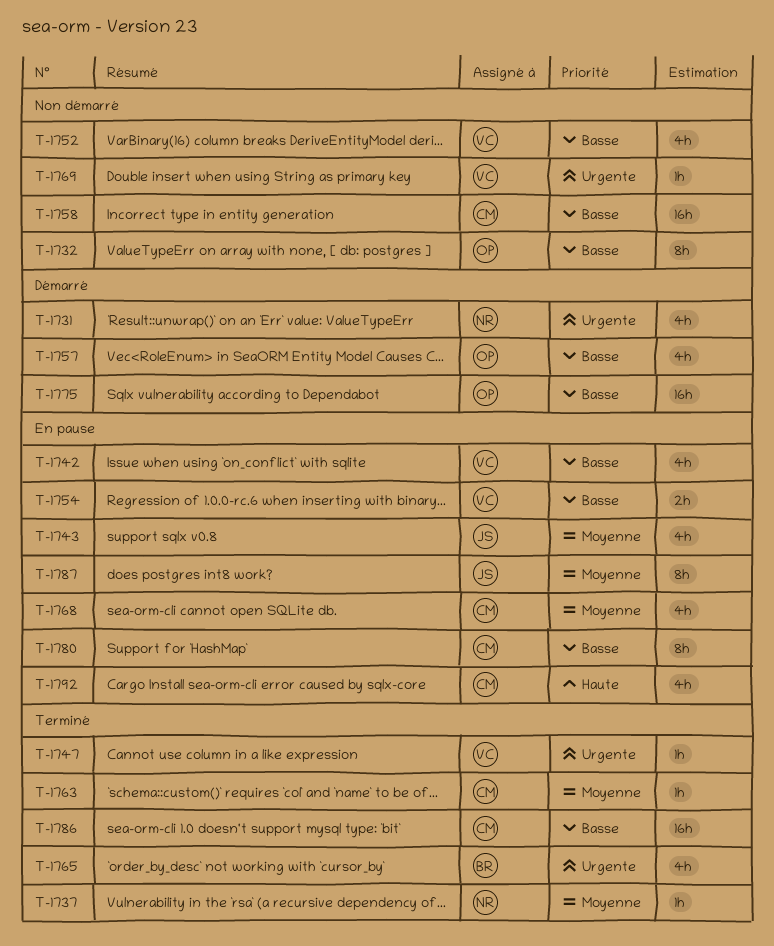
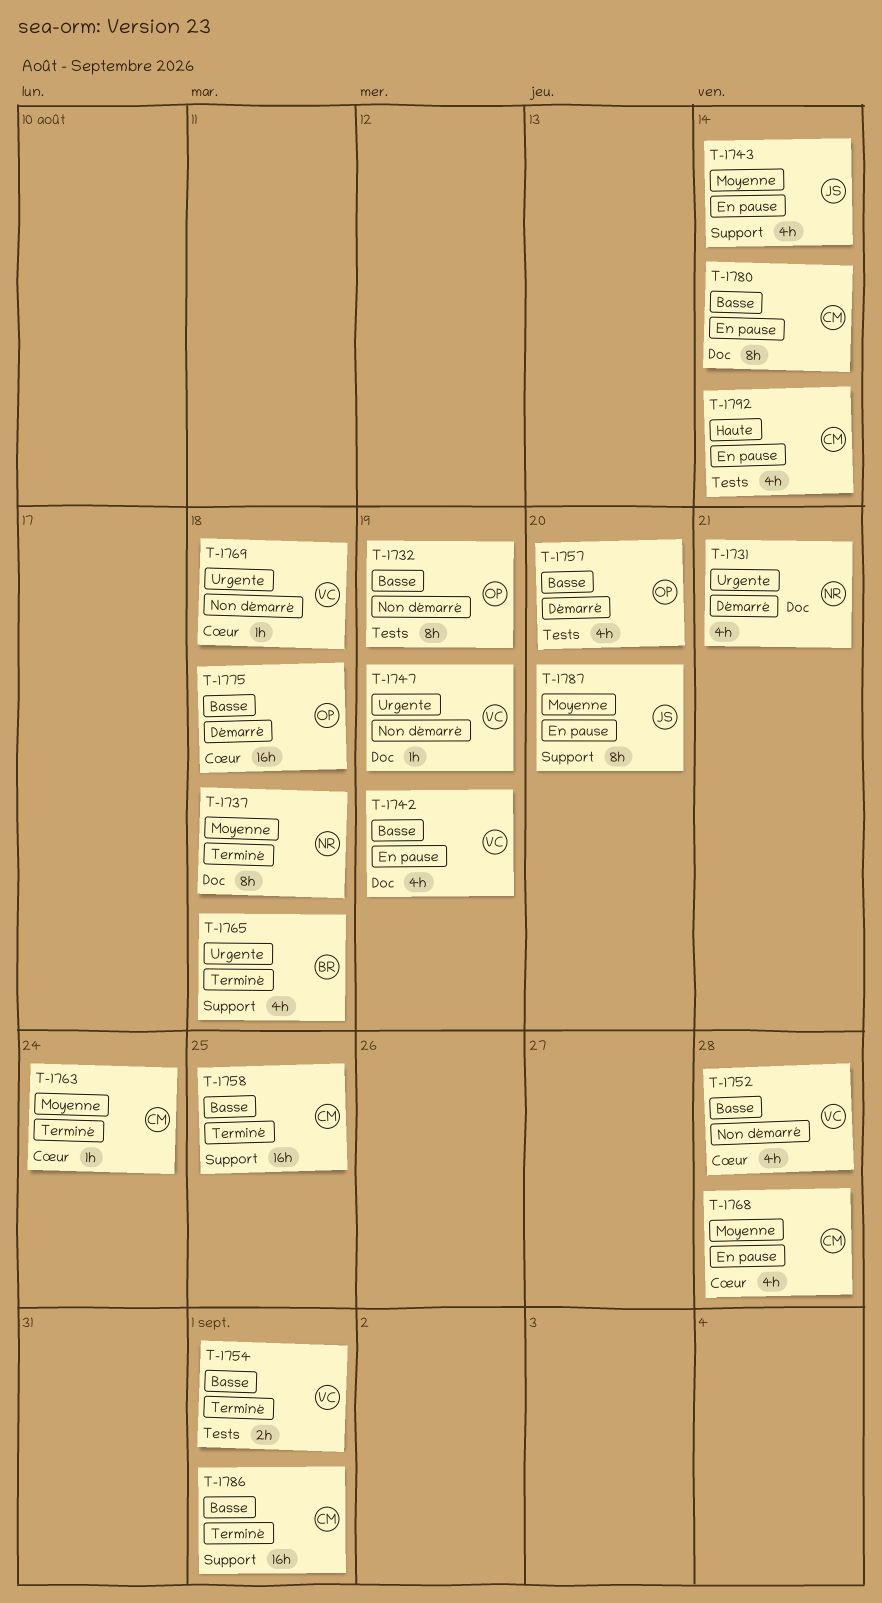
T-1737, estimate: 1h -> 8h
T-1747, status: Terminé -> Non démarré
T-1754, status: En pause -> Terminé
T-1758, status: Non démarré -> Terminé

